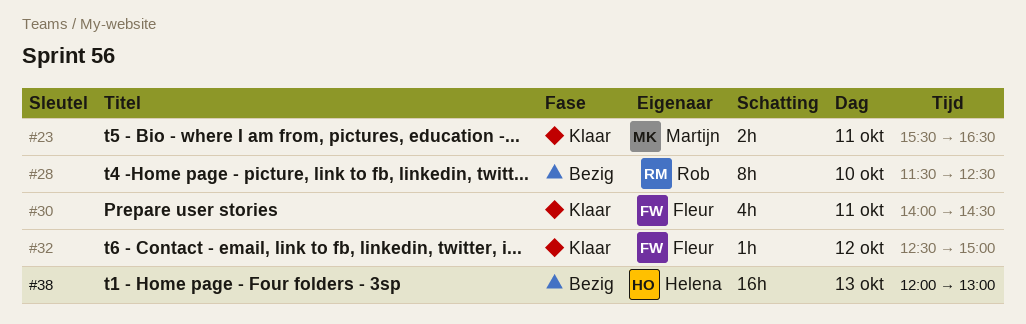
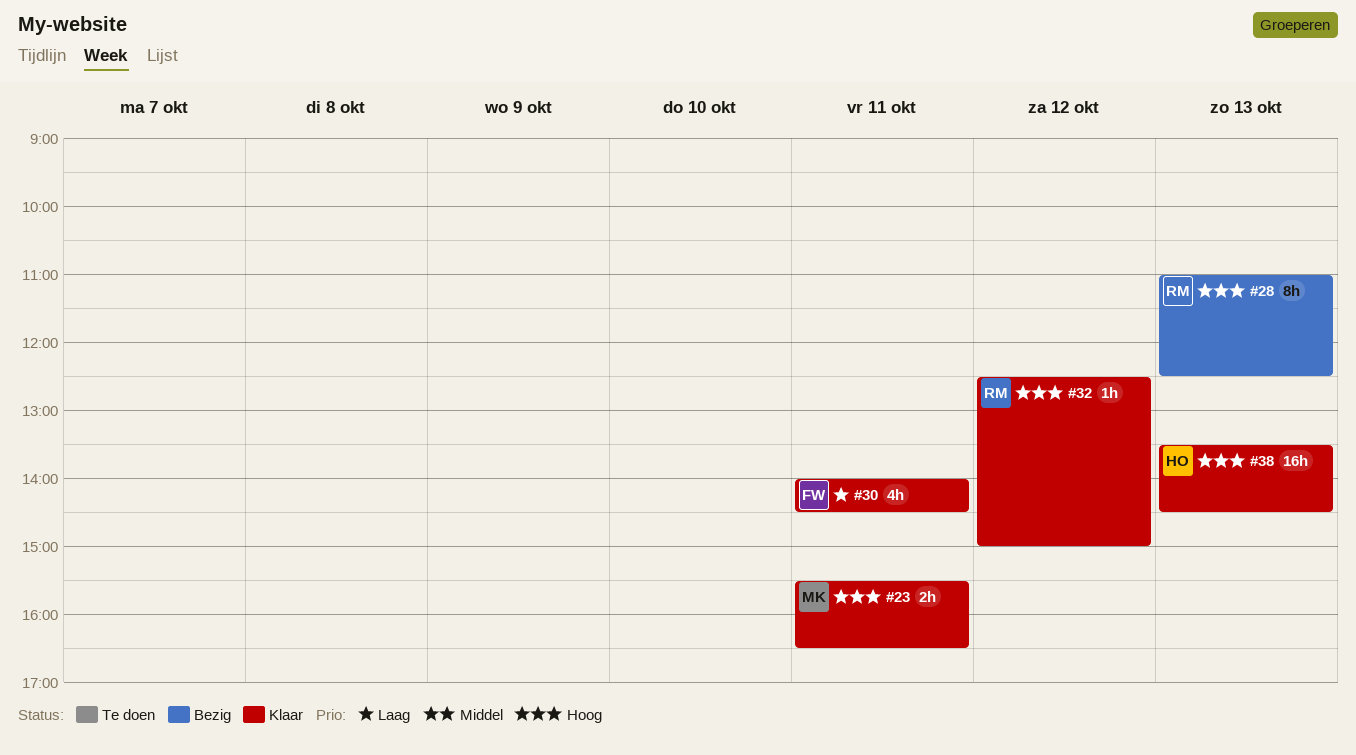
#28, day: Oct 10 -> Oct 13
#28, begins: 11:30 -> 11:00
#32, owner: Fleur -> Rob
#38, status: Bezig -> Klaar
#38, begins: 12:00 -> 13:30
#38, ends: 13:00 -> 14:30

